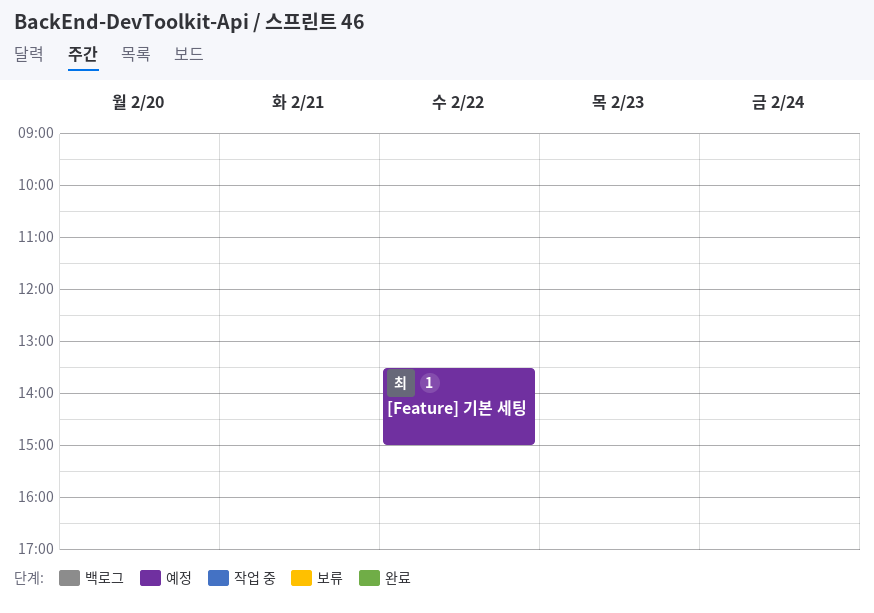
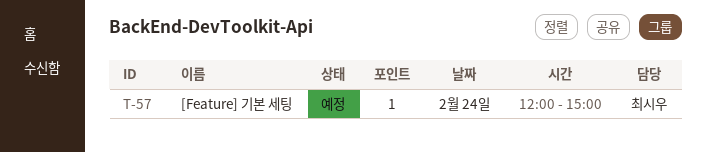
[Feature] 기본 세팅, day: Feb 22 -> Feb 24
[Feature] 기본 세팅, begins: 13:30 -> 12:00

